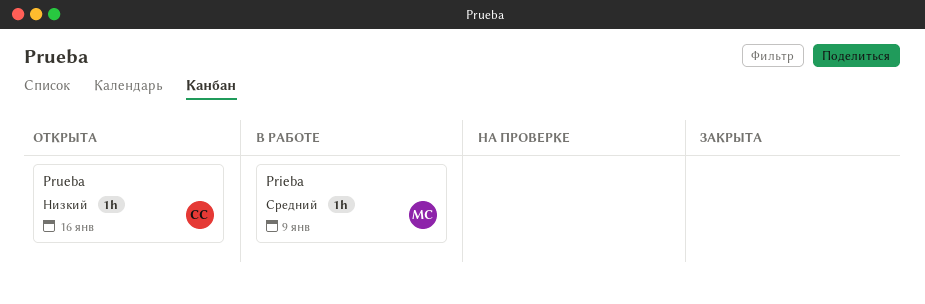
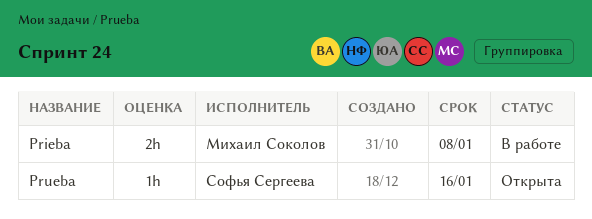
Prieba, estimate: 1h -> 2h
Prieba, due: Jan 9 -> Jan 8

